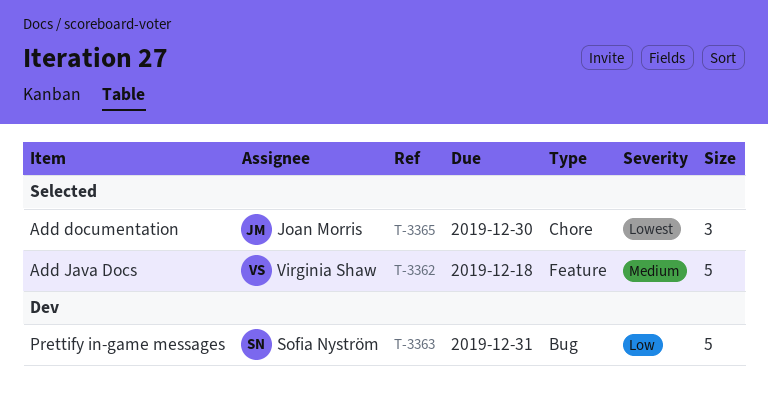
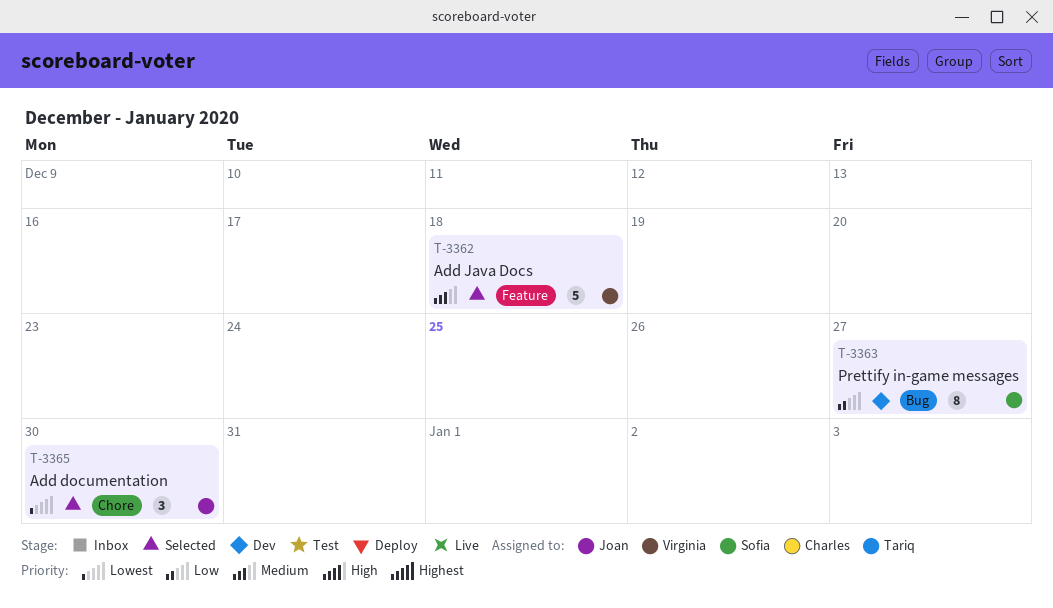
T-3363, estimate: 5 -> 8
T-3363, due: Dec 31 -> Dec 27

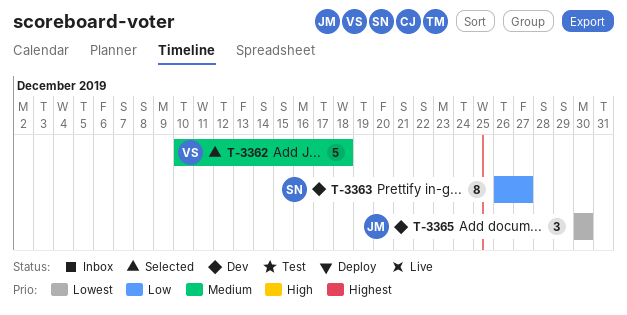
T-3365, status: Selected -> Dev

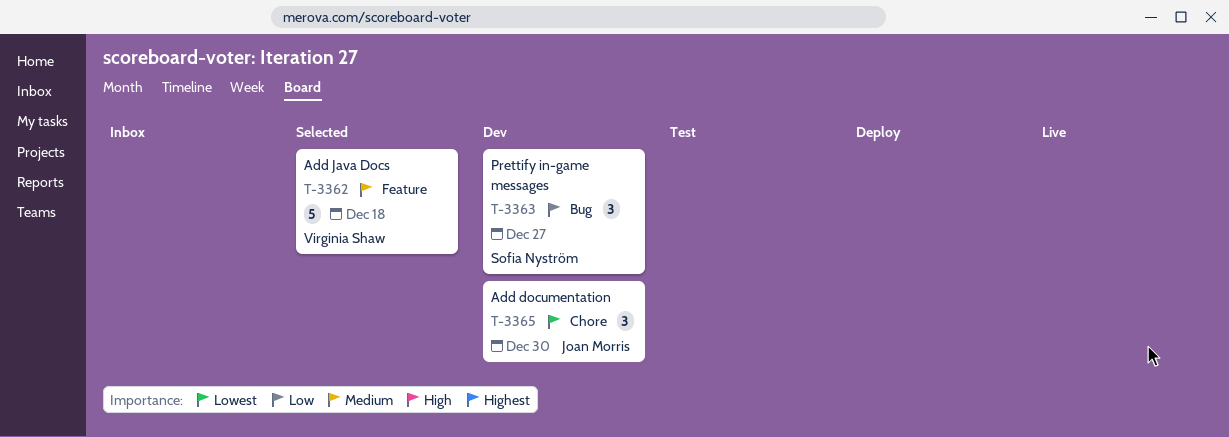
T-3363, estimate: 8 -> 3

